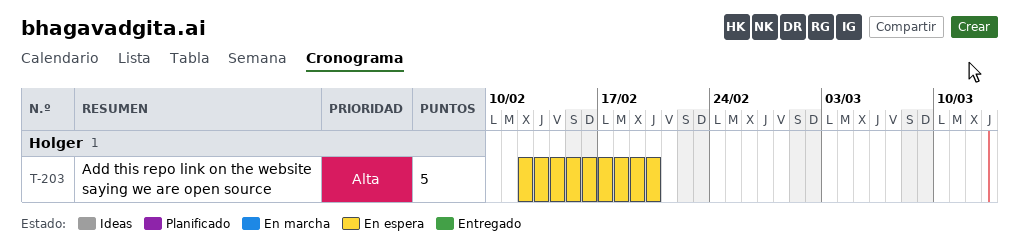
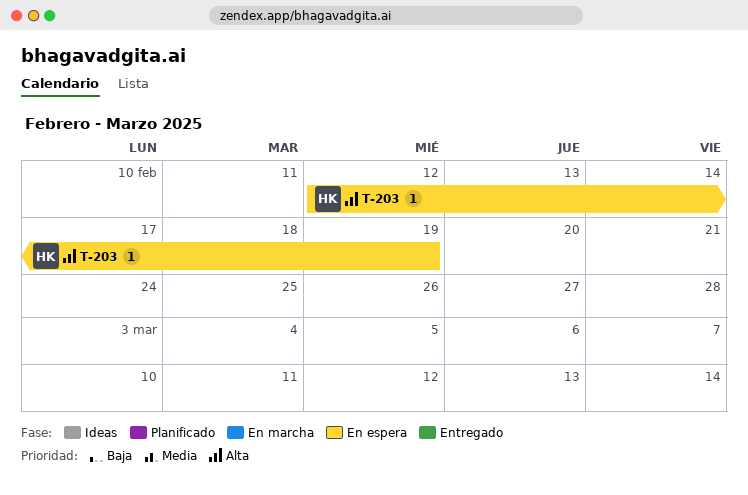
T-203, estimate: 5 -> 1
T-203, due: Feb 20 -> Feb 19

